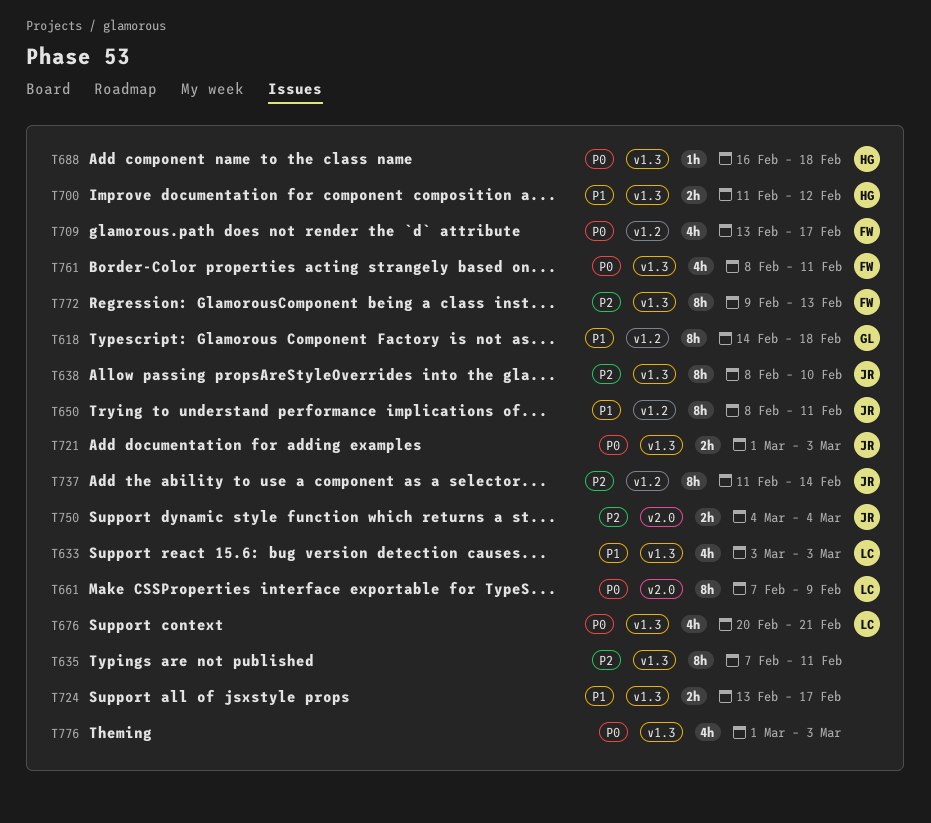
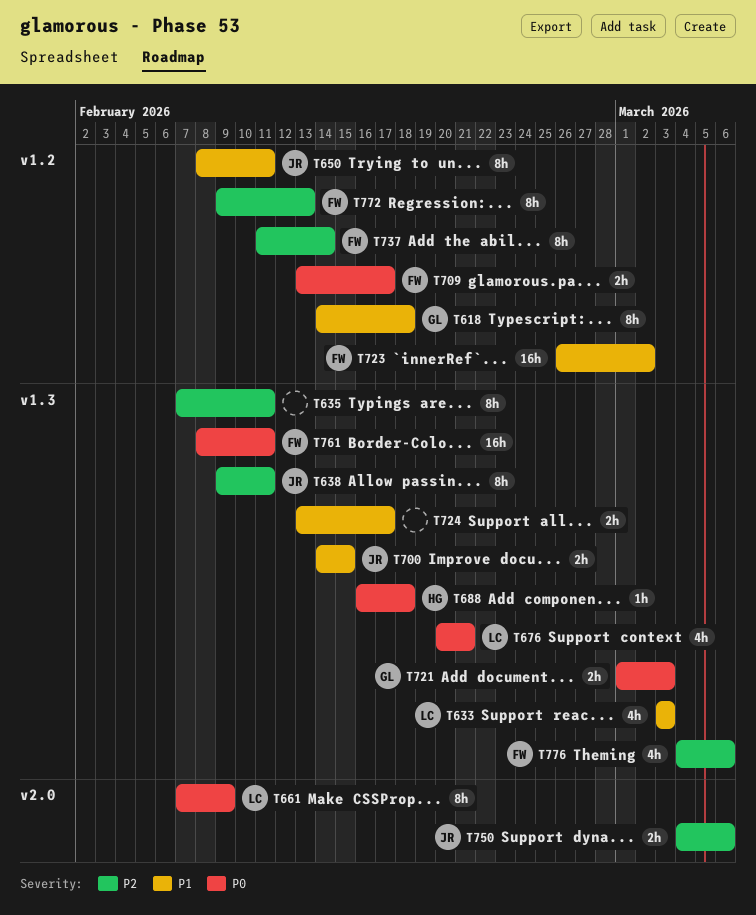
T638, start: Feb 8 -> Feb 9
T638, due: Feb 10 -> Feb 11
T700, owner: HG -> JR
T700, start: Feb 11 -> Feb 14
T700, due: Feb 12 -> Feb 15
T709, estimate: 4h -> 2h
T721, owner: JR -> GL
T723: none -> present
T737, owner: JR -> FW
T750, due: Mar 4 -> Mar 6
T761, estimate: 4h -> 16h
T772, label: v1.3 -> v1.2
T776, owner: none -> FW
T776, priority: P0 -> P2
T776, start: Mar 1 -> Mar 4
T776, due: Mar 3 -> Mar 6

